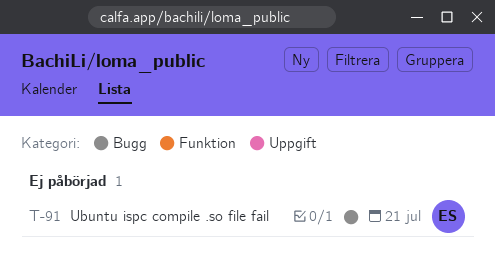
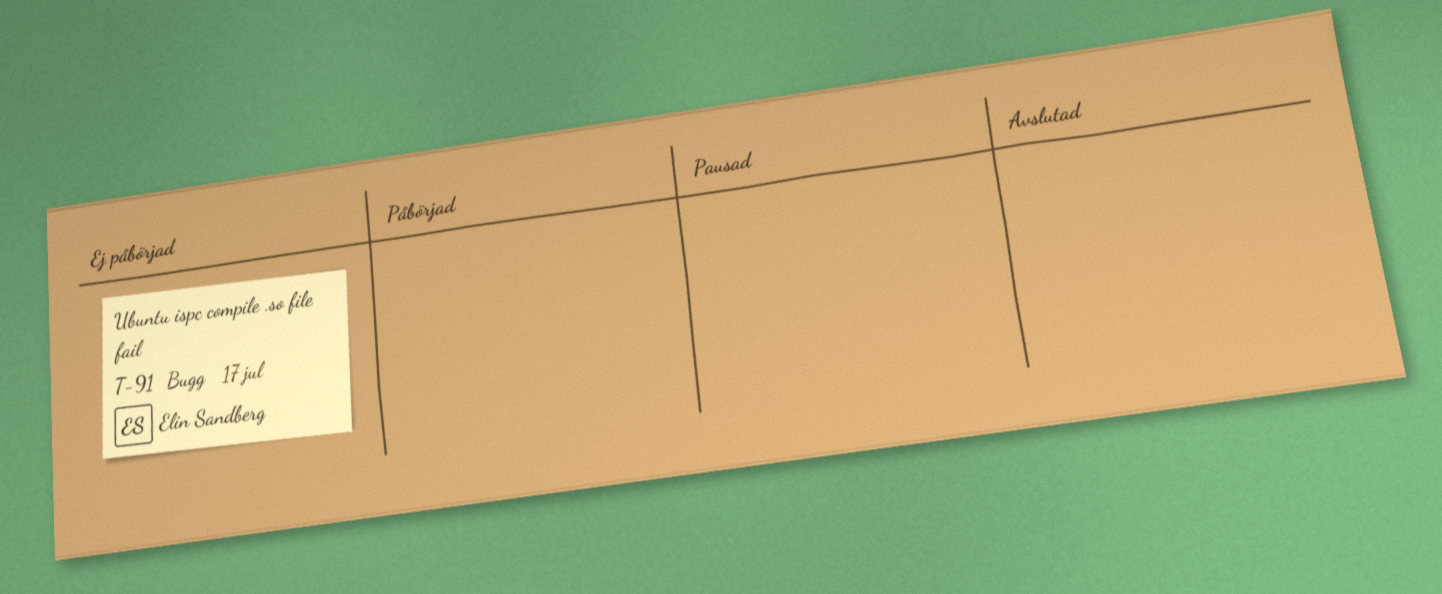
T-91, due: Jul 21 -> Jul 17

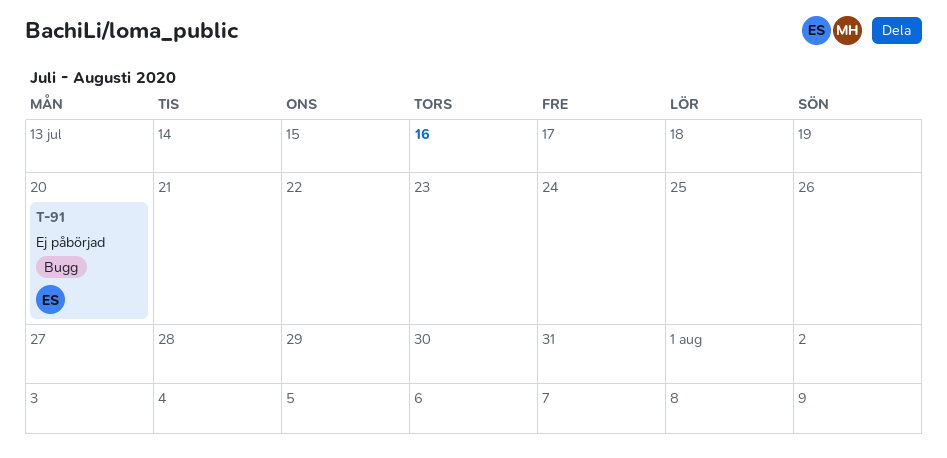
T-91, due: Jul 17 -> Jul 20

